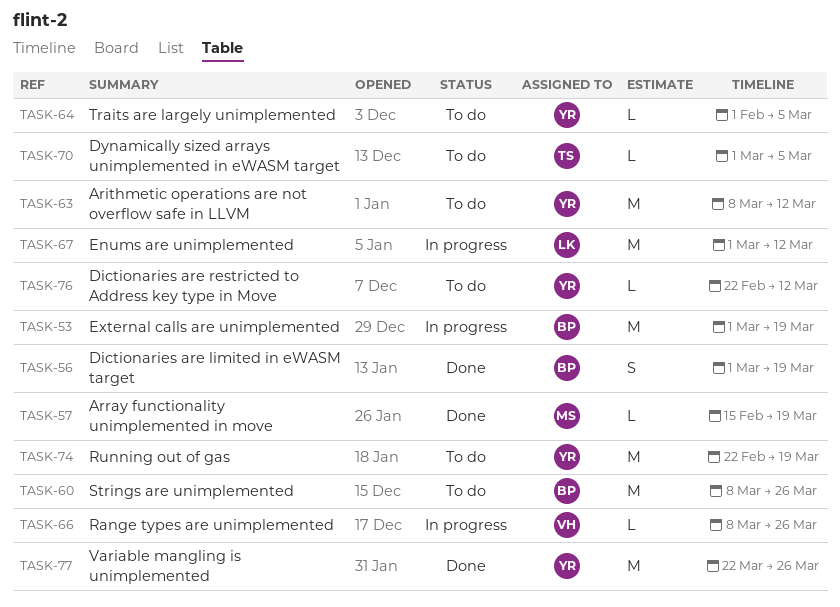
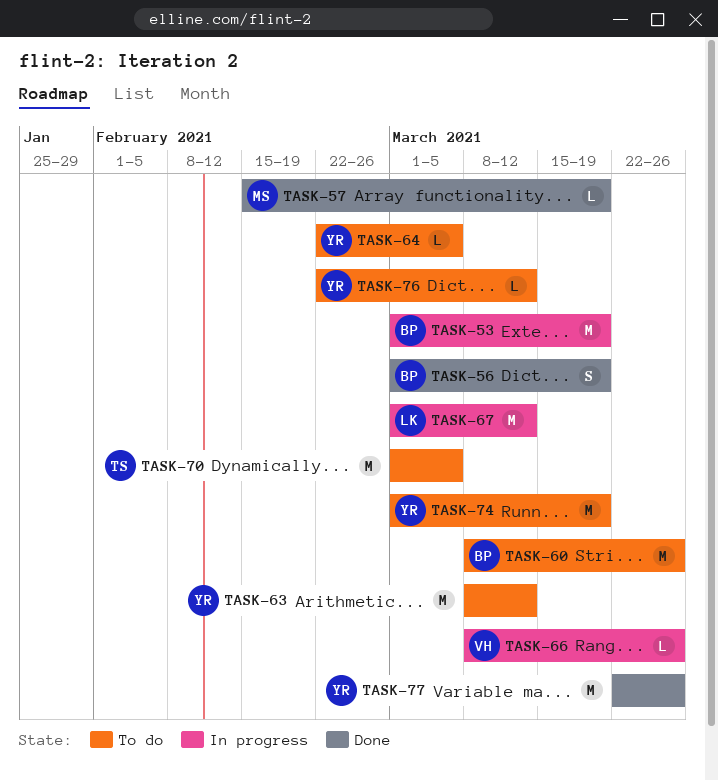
TASK-64, start: Feb 1 -> Feb 22
TASK-70, estimate: L -> M
TASK-74, start: Feb 22 -> Mar 1

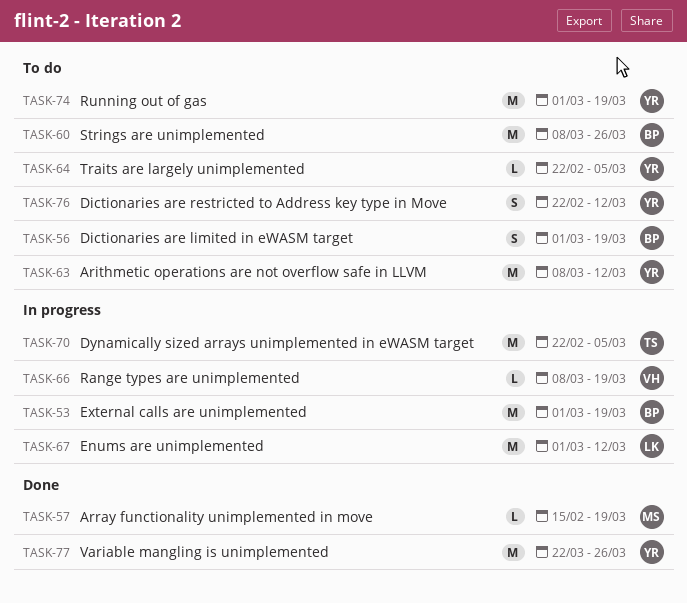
TASK-56, status: Done -> To do
TASK-66, due: Mar 26 -> Mar 19
TASK-70, status: To do -> In progress
TASK-70, start: Mar 1 -> Feb 22
TASK-76, estimate: L -> S

